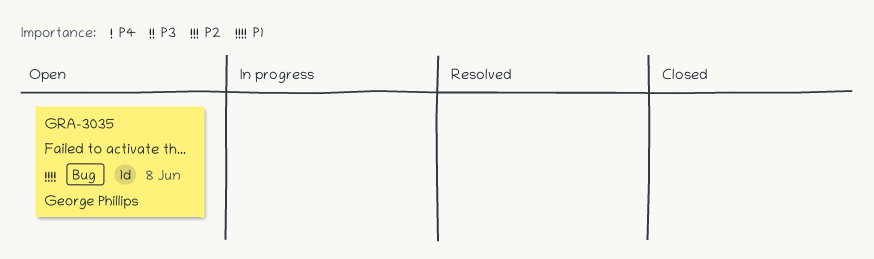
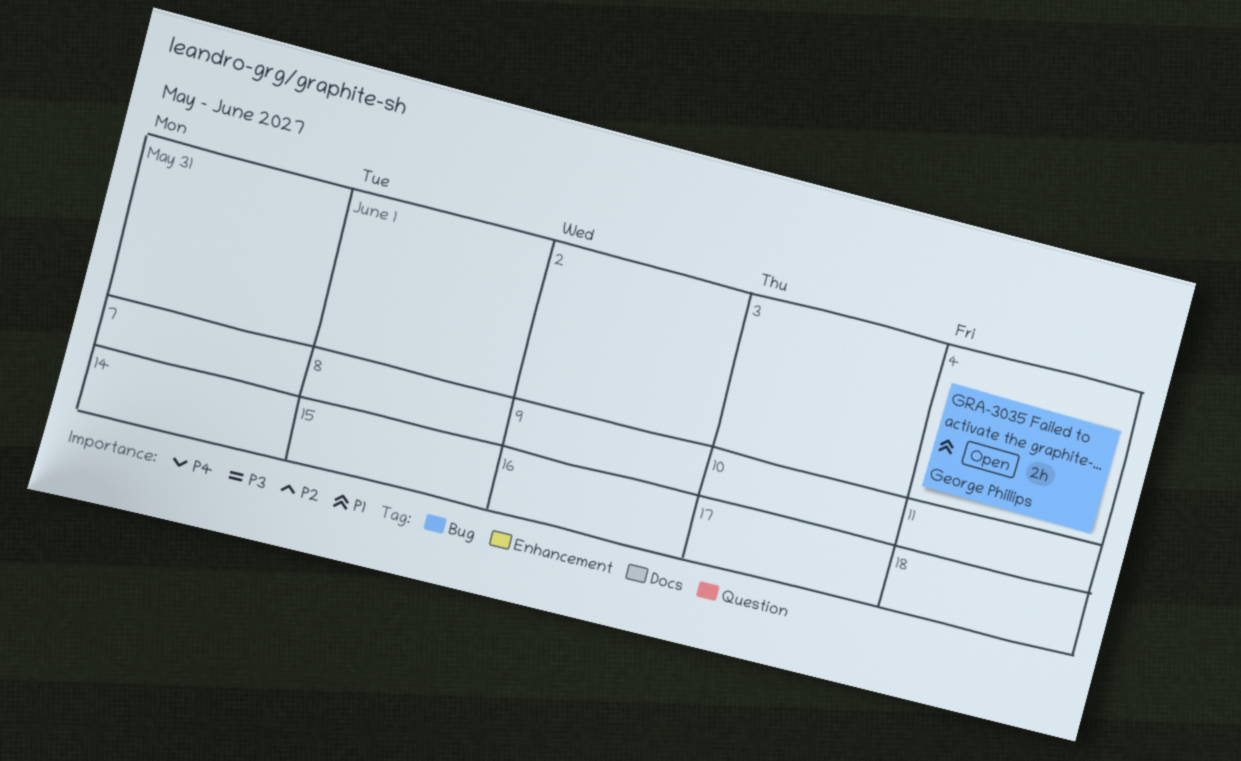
GRA-3035, estimate: 1d -> 2h
GRA-3035, due: Jun 8 -> Jun 4

